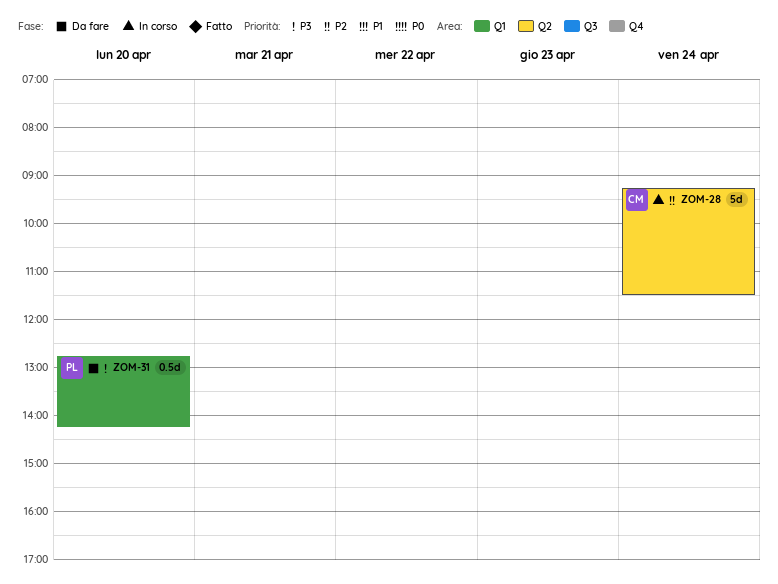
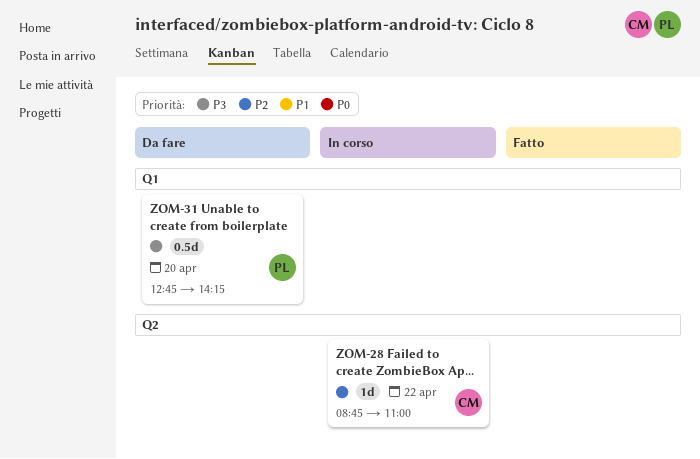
ZOM-28, estimate: 5d -> 1d
ZOM-28, day: Apr 24 -> Apr 22
ZOM-28, begins: 09:15 -> 08:45
ZOM-28, ends: 11:30 -> 11:00

